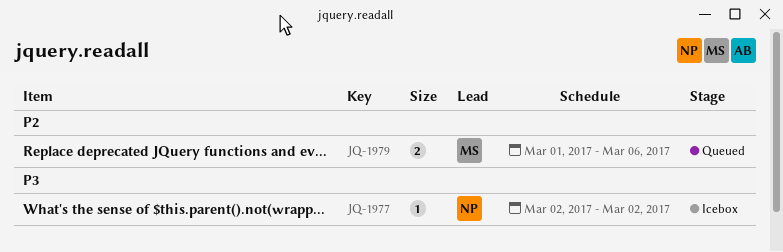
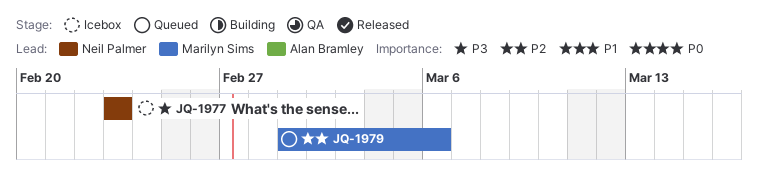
JQ-1977, start: Mar 2 -> Feb 23
JQ-1977, due: Mar 2 -> Feb 23

